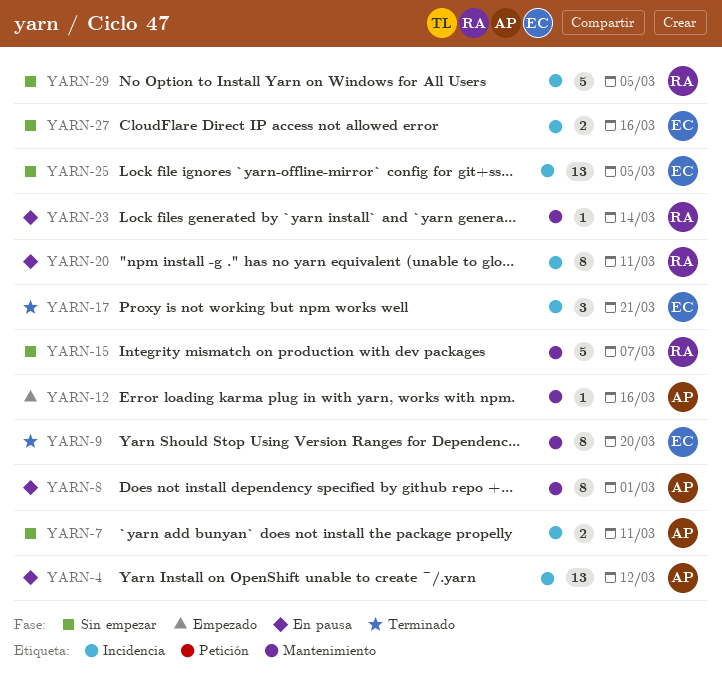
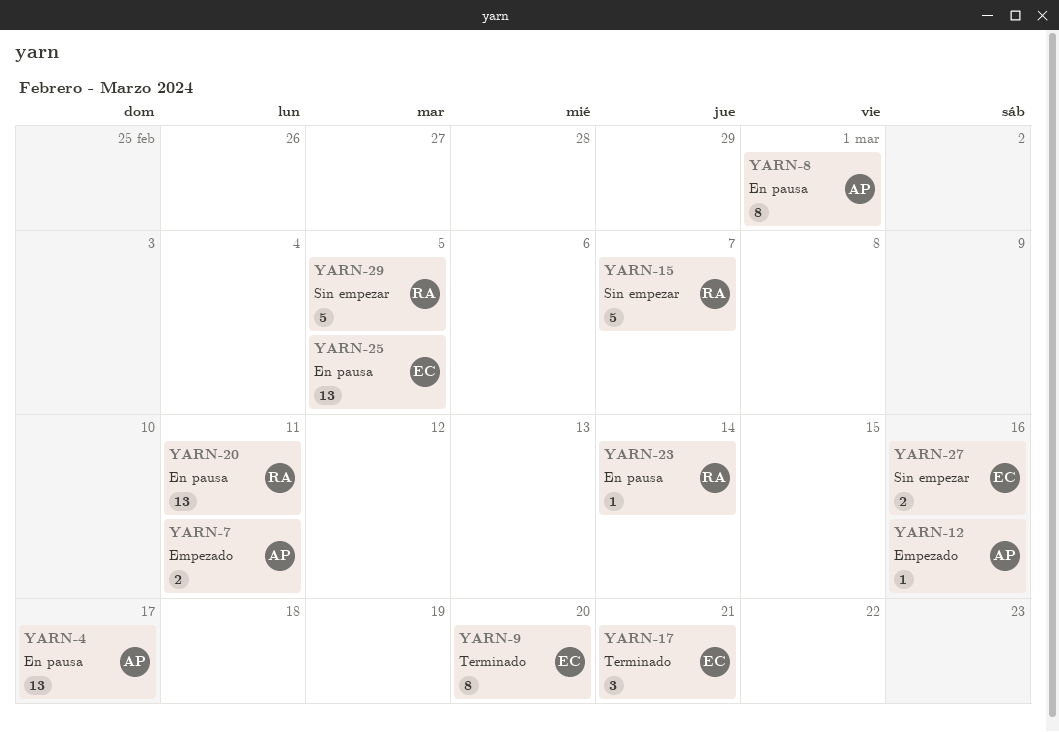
YARN-4, due: Mar 12 -> Mar 17
YARN-7, status: Sin empezar -> Empezado
YARN-20, estimate: 8 -> 13
YARN-25, status: Sin empezar -> En pausa

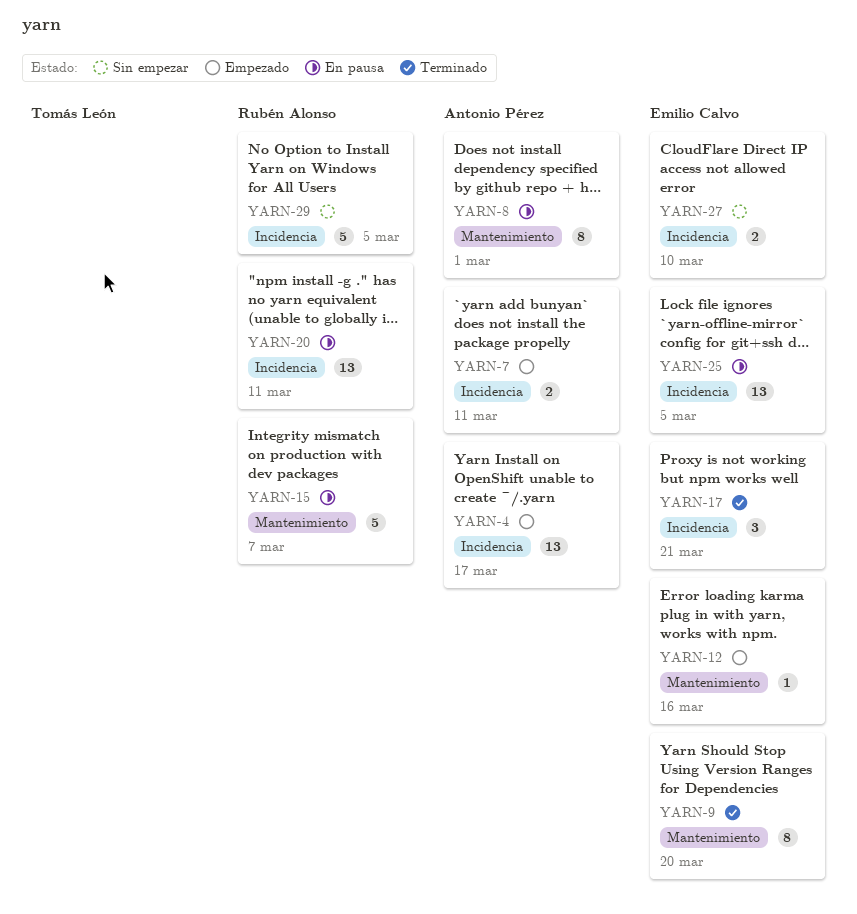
YARN-4, status: En pausa -> Empezado
YARN-12, owner: Antonio Pérez -> Emilio Calvo
YARN-15, status: Sin empezar -> En pausa
YARN-23: present -> none
YARN-27, due: Mar 16 -> Mar 10

